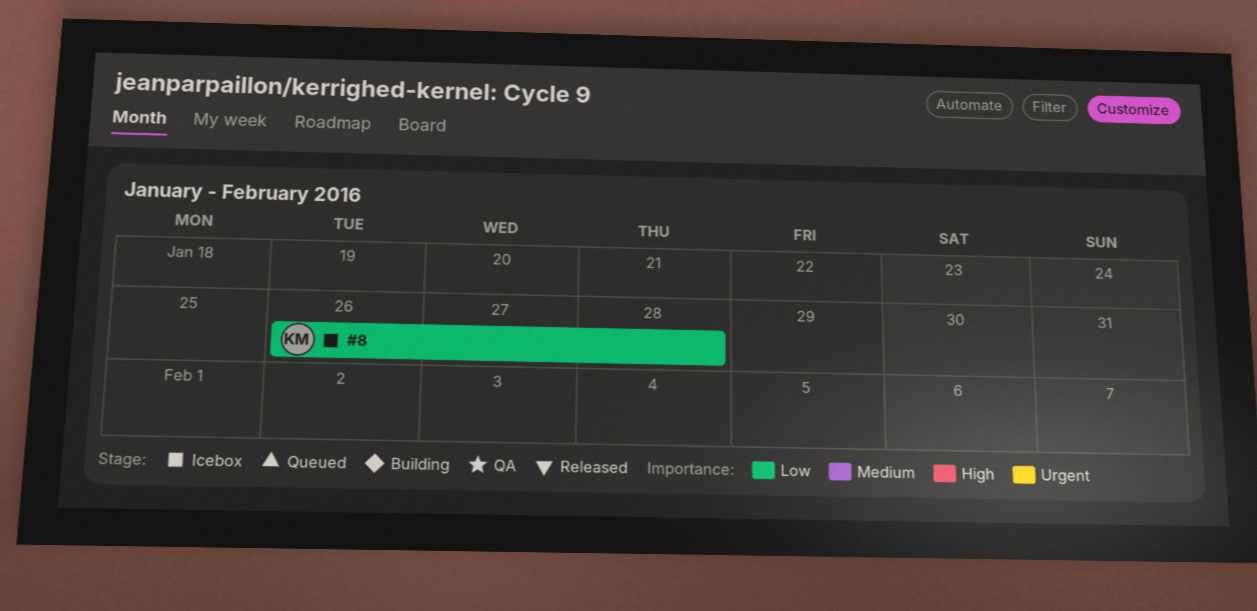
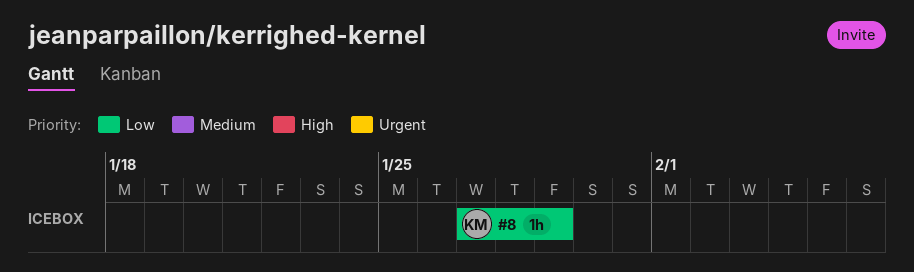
#8, start: Jan 26 -> Jan 27
#8, due: Jan 28 -> Jan 29

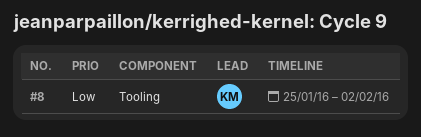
#8, start: Jan 27 -> Jan 25
#8, due: Jan 29 -> Feb 2

